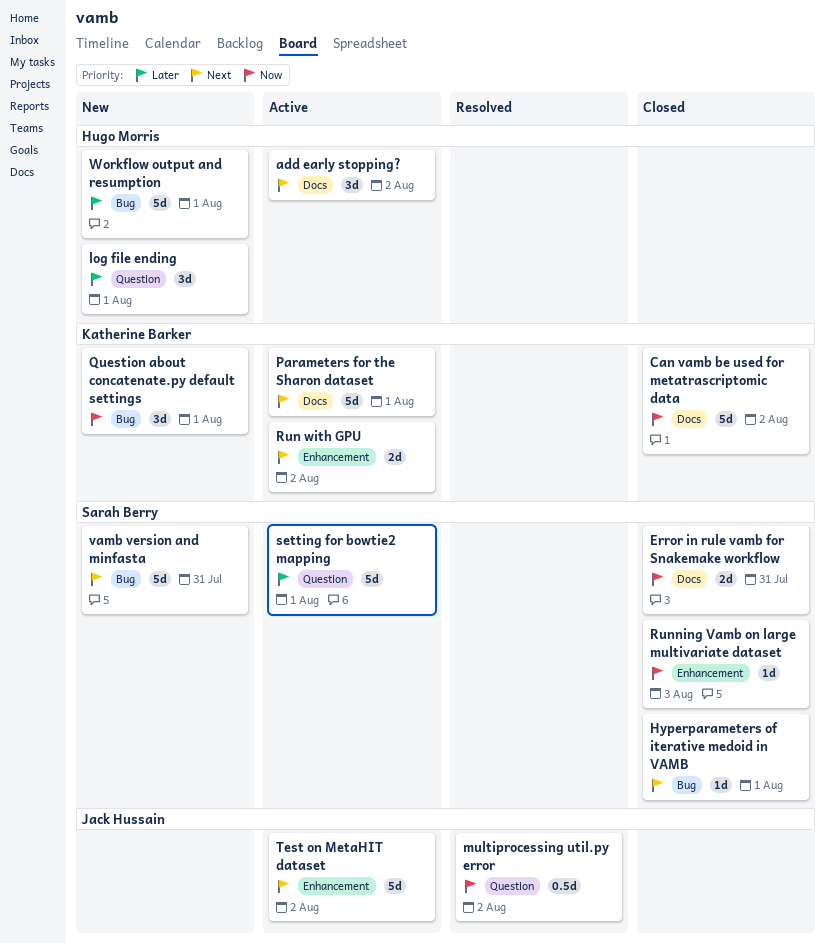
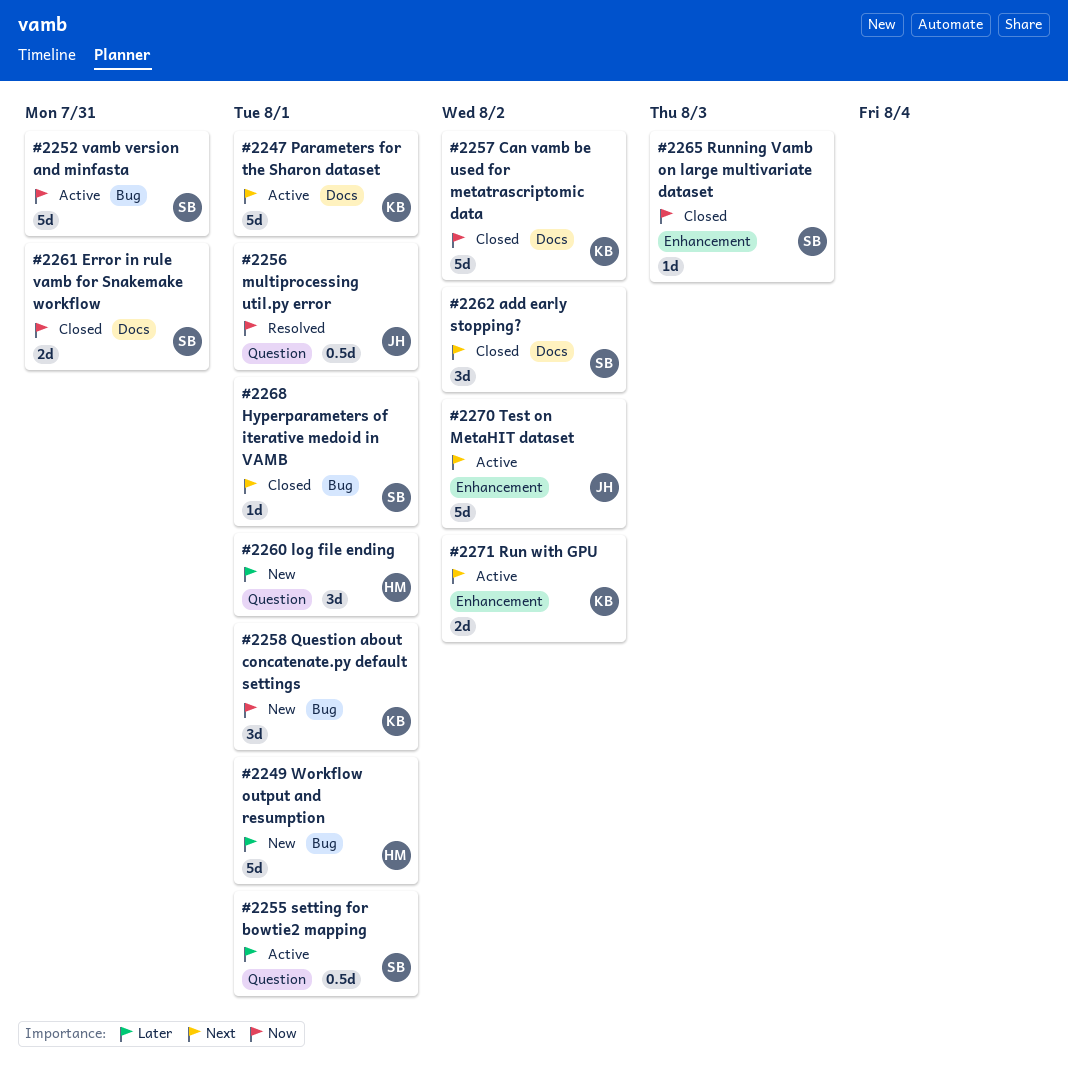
add early stopping?, status: Active -> Closed
add early stopping?, owner: Hugo Morris -> Sarah Berry
multiprocessing util.py error, due: Aug 2 -> Aug 1
setting for bowtie2 mapping, estimate: 5d -> 0.5d
vamb version and minfasta, status: New -> Active
vamb version and minfasta, priority: Next -> Now

